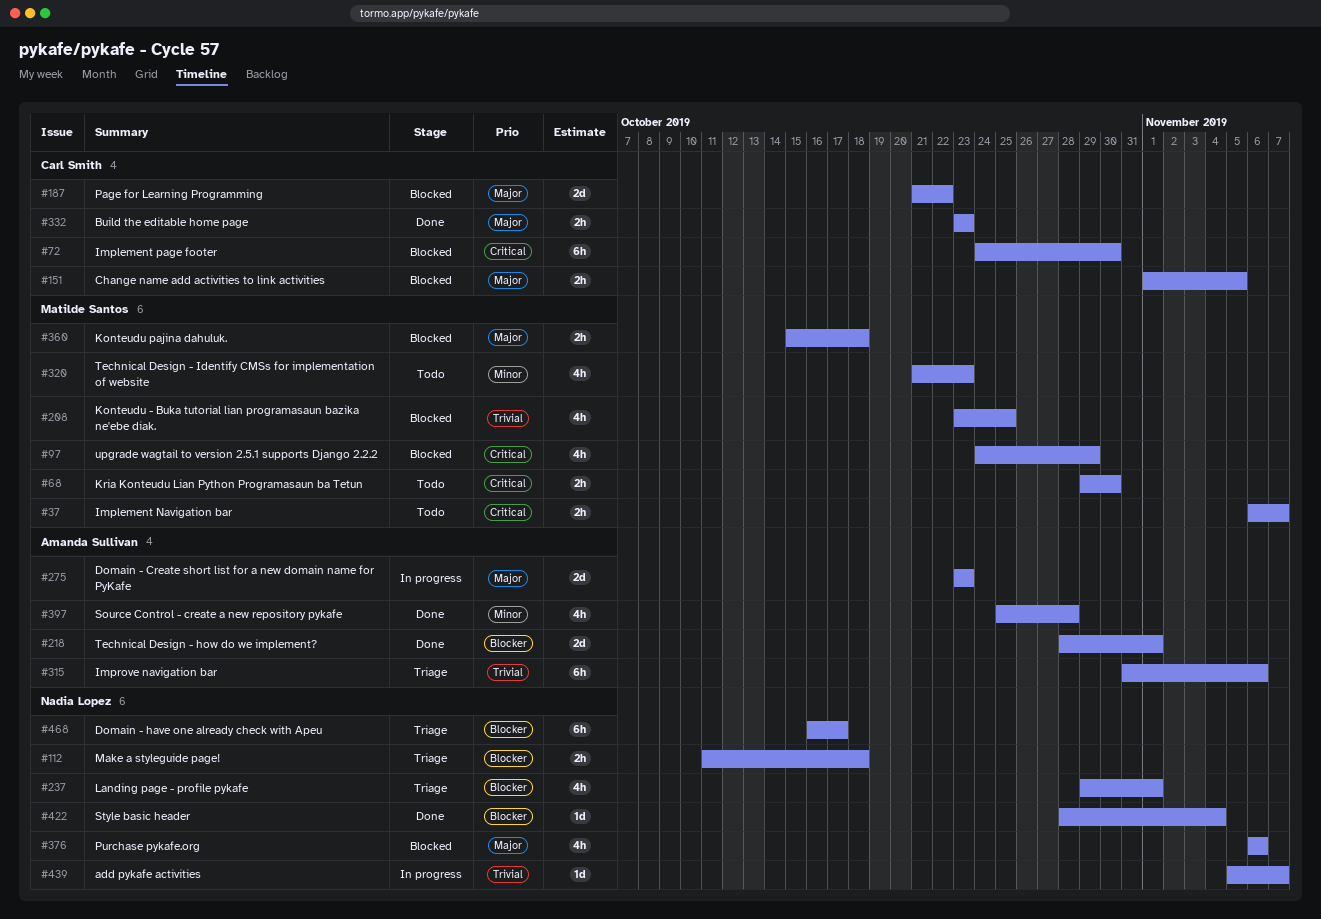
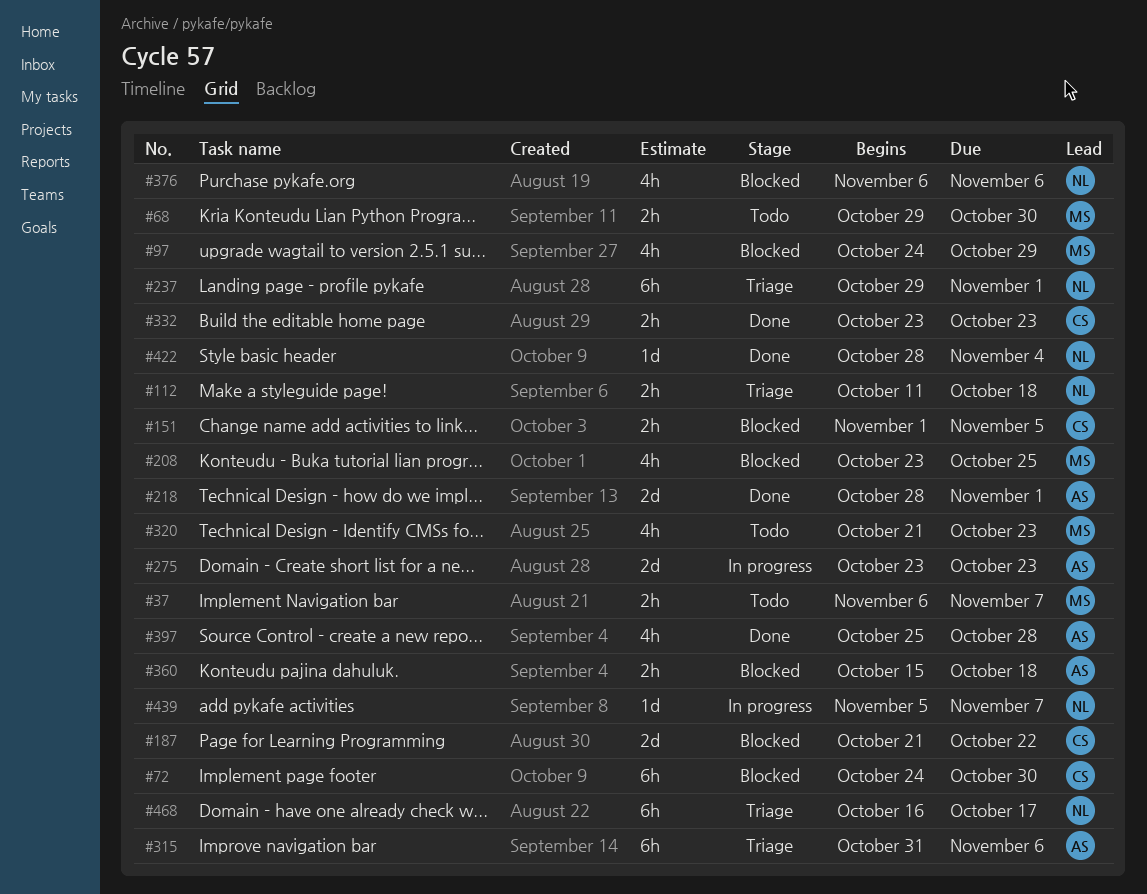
#237, estimate: 4h -> 6h
#360, owner: Matilde Santos -> Amanda Sullivan

